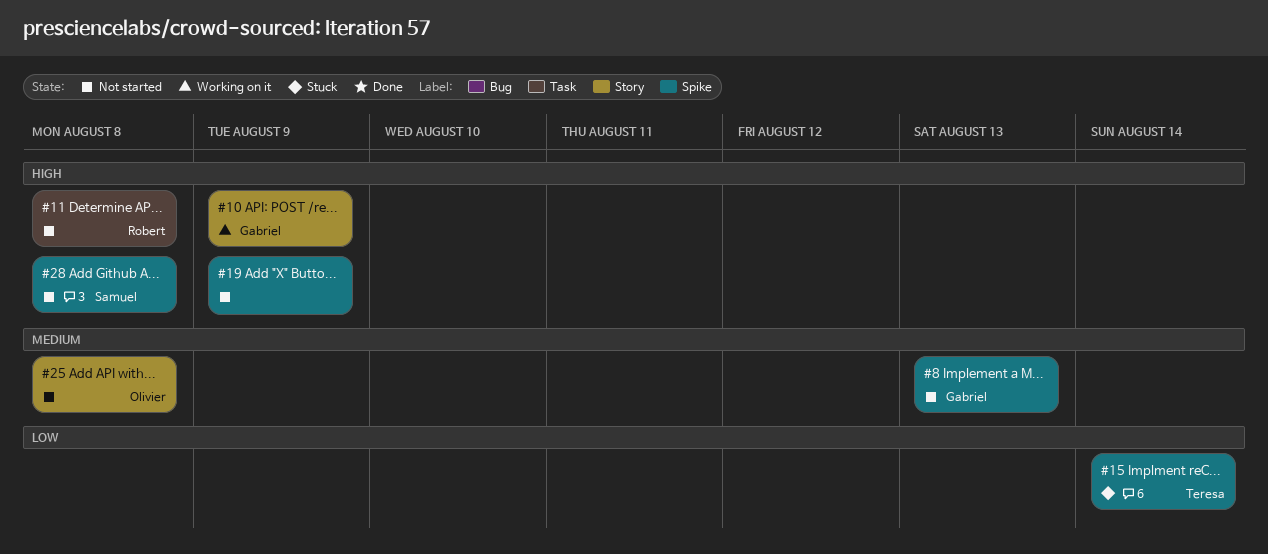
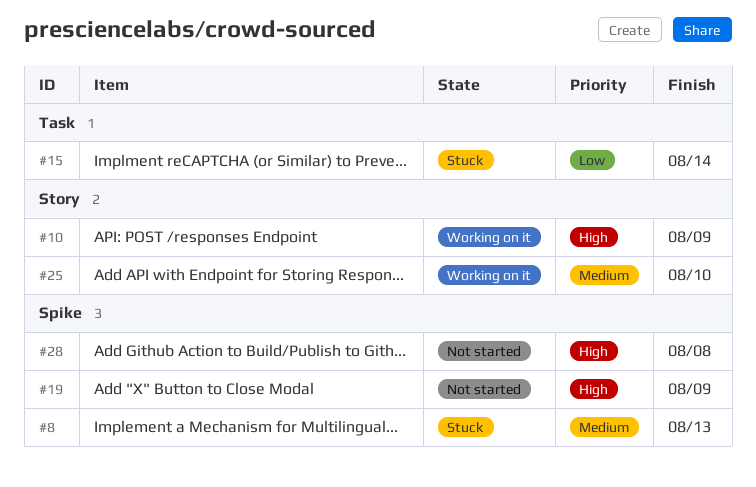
#8, status: Not started -> Stuck
#11: present -> none
#15, label: Spike -> Task
#25, status: Not started -> Working on it
#25, due: Aug 8 -> Aug 10

